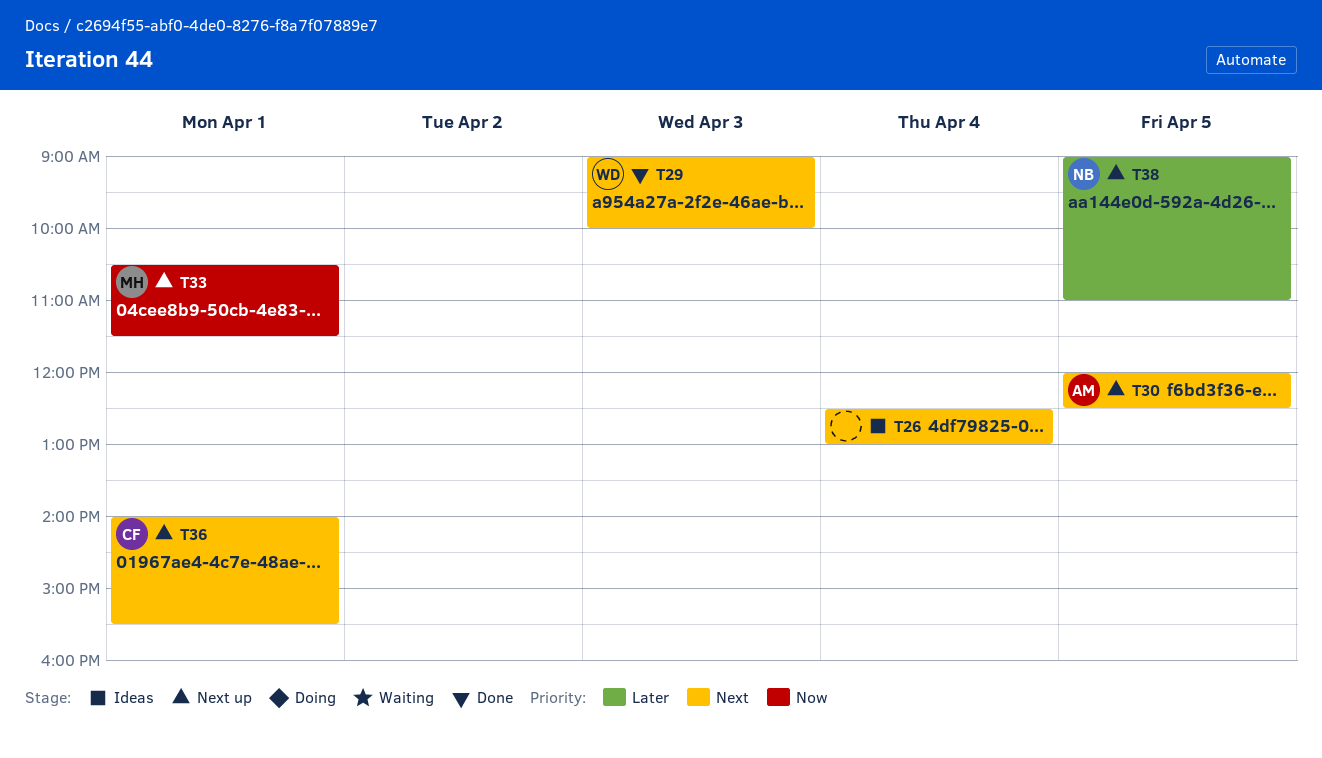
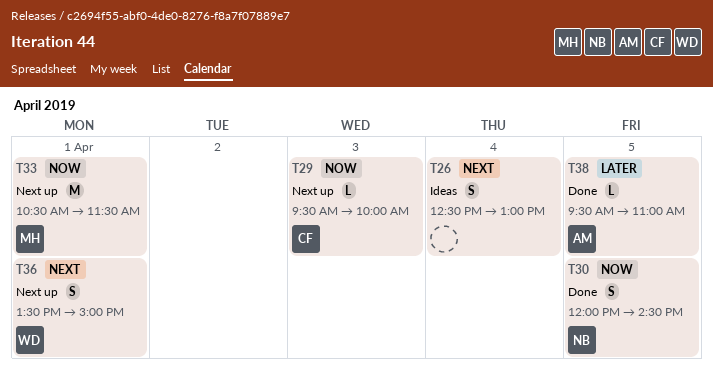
T29, status: Done -> Next up
T29, owner: WD -> CF
T29, priority: Next -> Now
T29, begins: 09:00 -> 09:30
T30, status: Next up -> Done
T30, owner: AM -> NB
T30, priority: Next -> Now
T30, ends: 12:30 -> 14:30
T36, owner: CF -> WD
T36, begins: 14:00 -> 13:30
T36, ends: 15:30 -> 15:00
T38, status: Next up -> Done
T38, owner: NB -> AM
T38, begins: 09:00 -> 09:30

